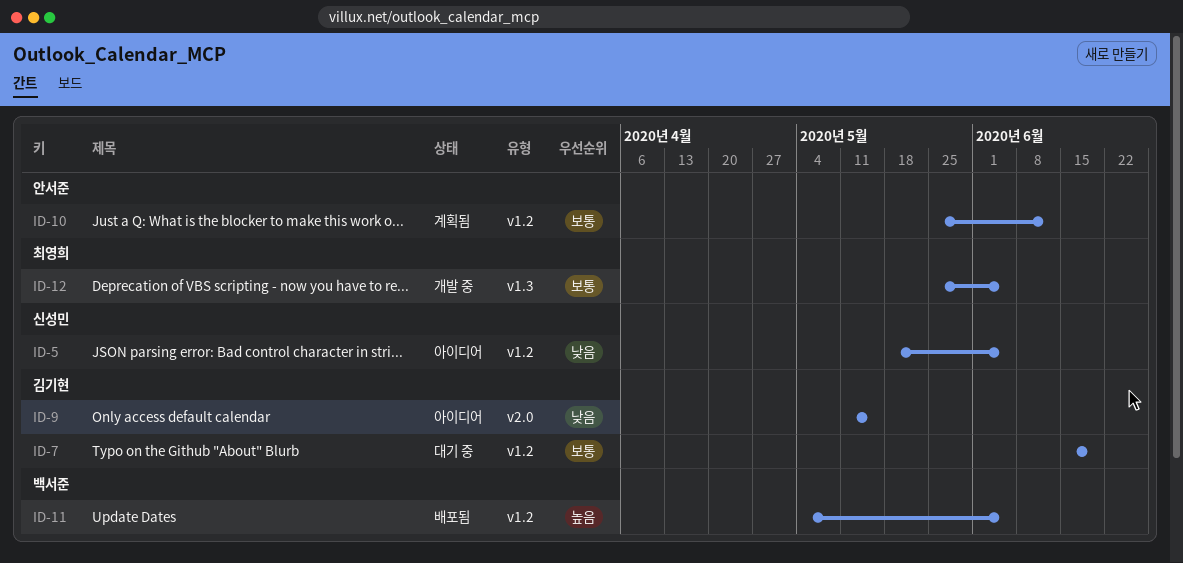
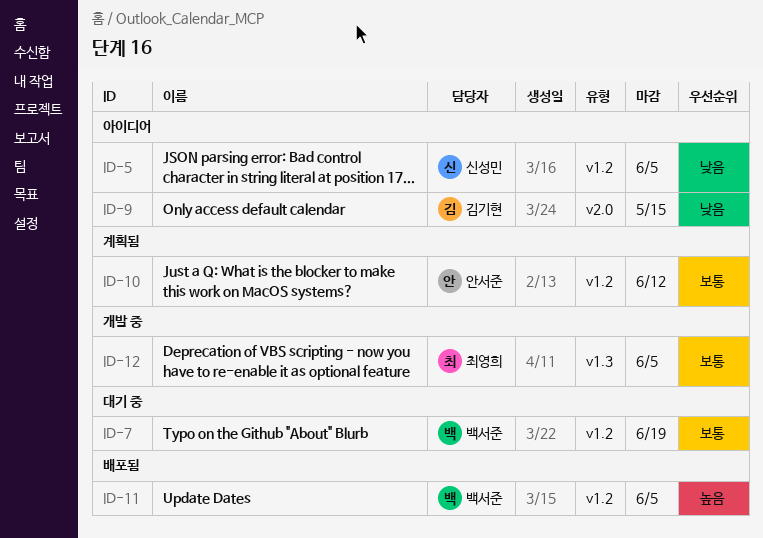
ID-7, owner: 김기현 -> 백서준

